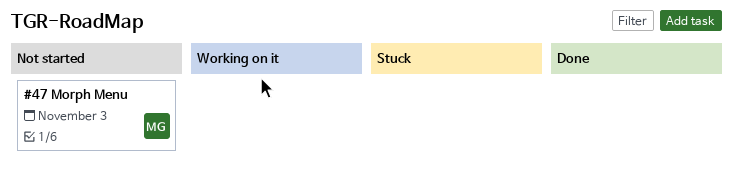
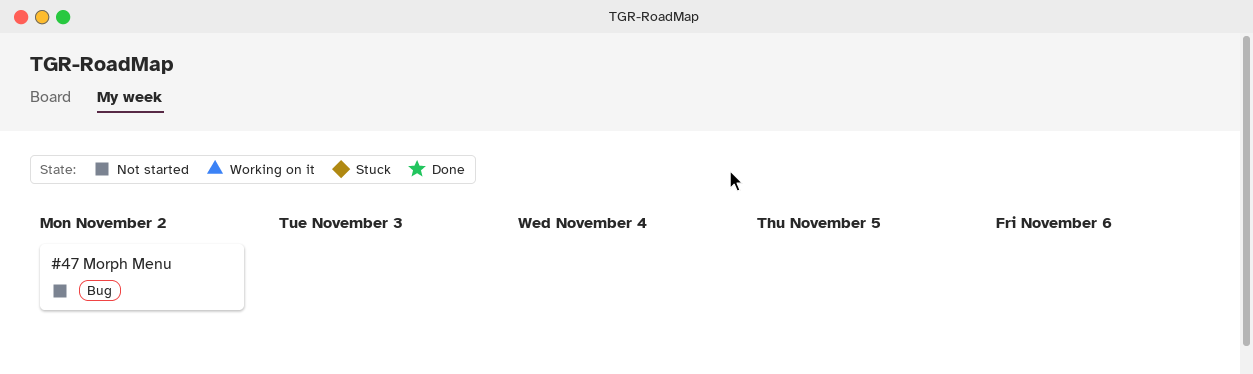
#47, due: Nov 3 -> Nov 2

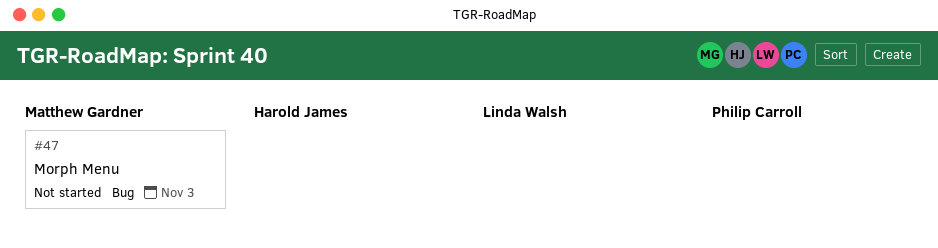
#47, due: Nov 2 -> Nov 3

